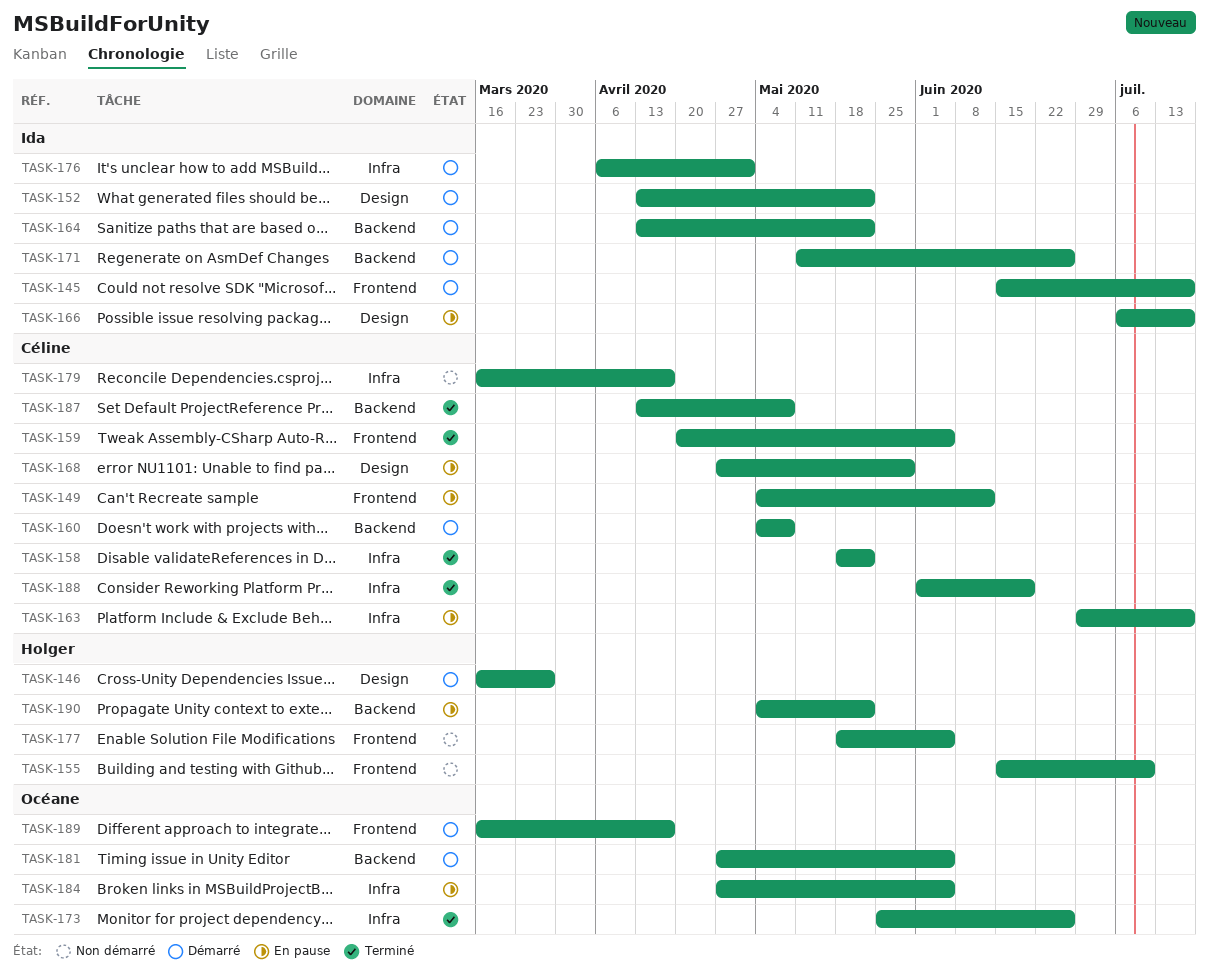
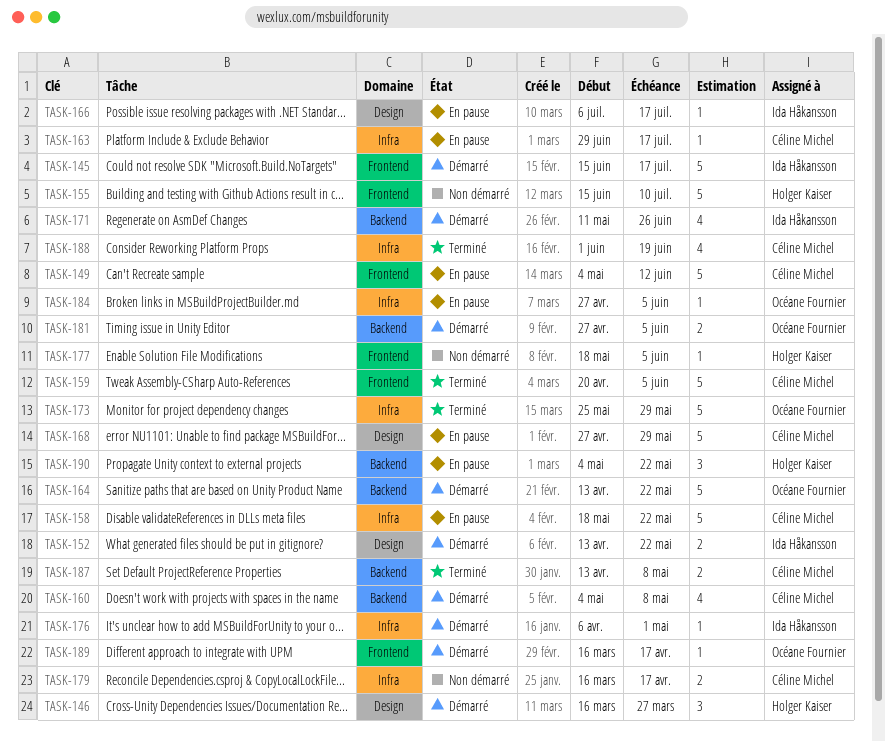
TASK-158, status: Terminé -> En pause
TASK-164, owner: Ida Håkansson -> Océane Fournier
TASK-173, due: Jun 26 -> May 29

